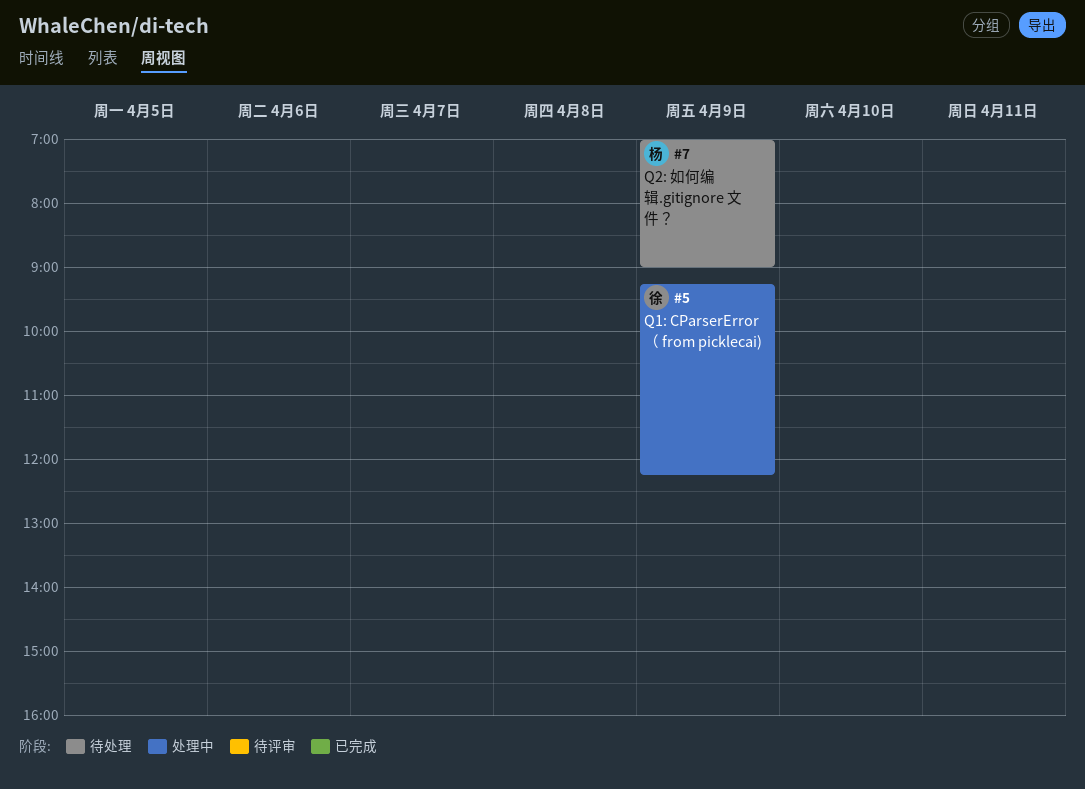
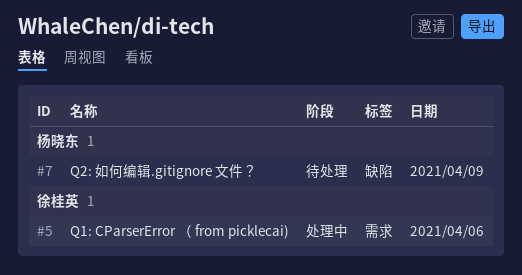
#5, day: Apr 9 -> Apr 6

